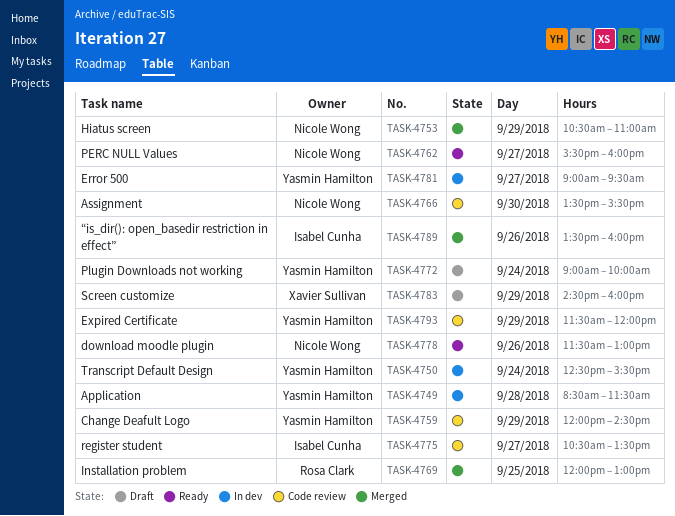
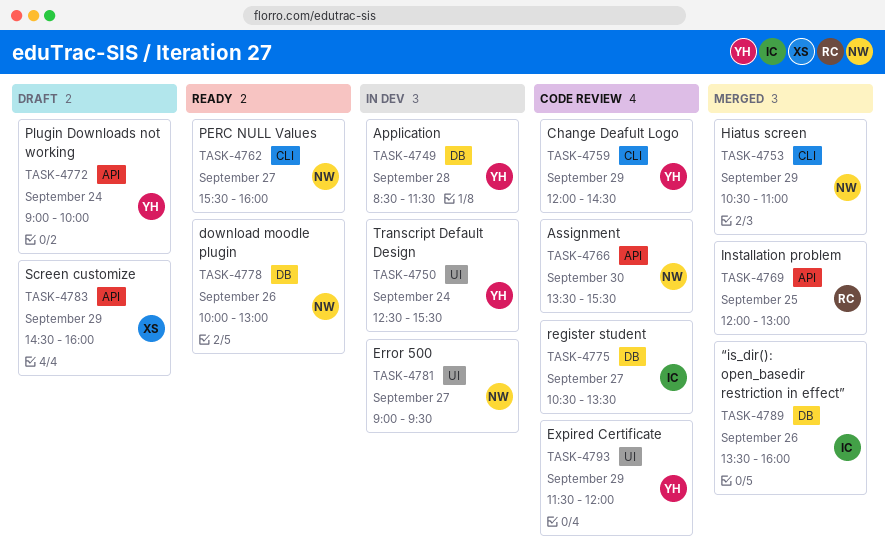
TASK-4778, begins: 11:30 -> 10:00
TASK-4781, owner: Yasmin Hamilton -> Nicole Wong

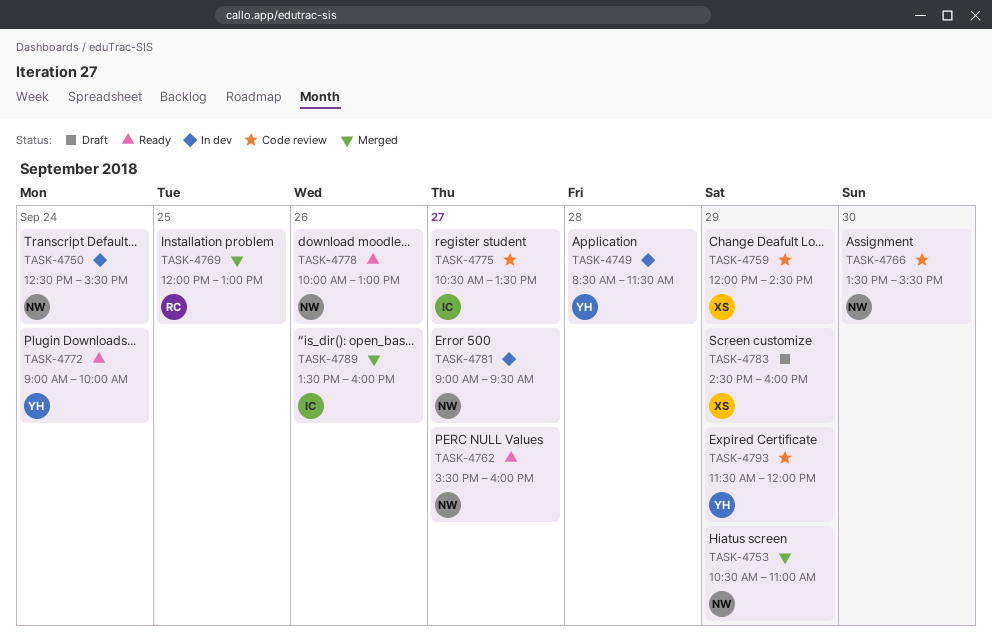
TASK-4750, owner: YH -> NW
TASK-4759, owner: YH -> XS
TASK-4772, status: Draft -> Ready

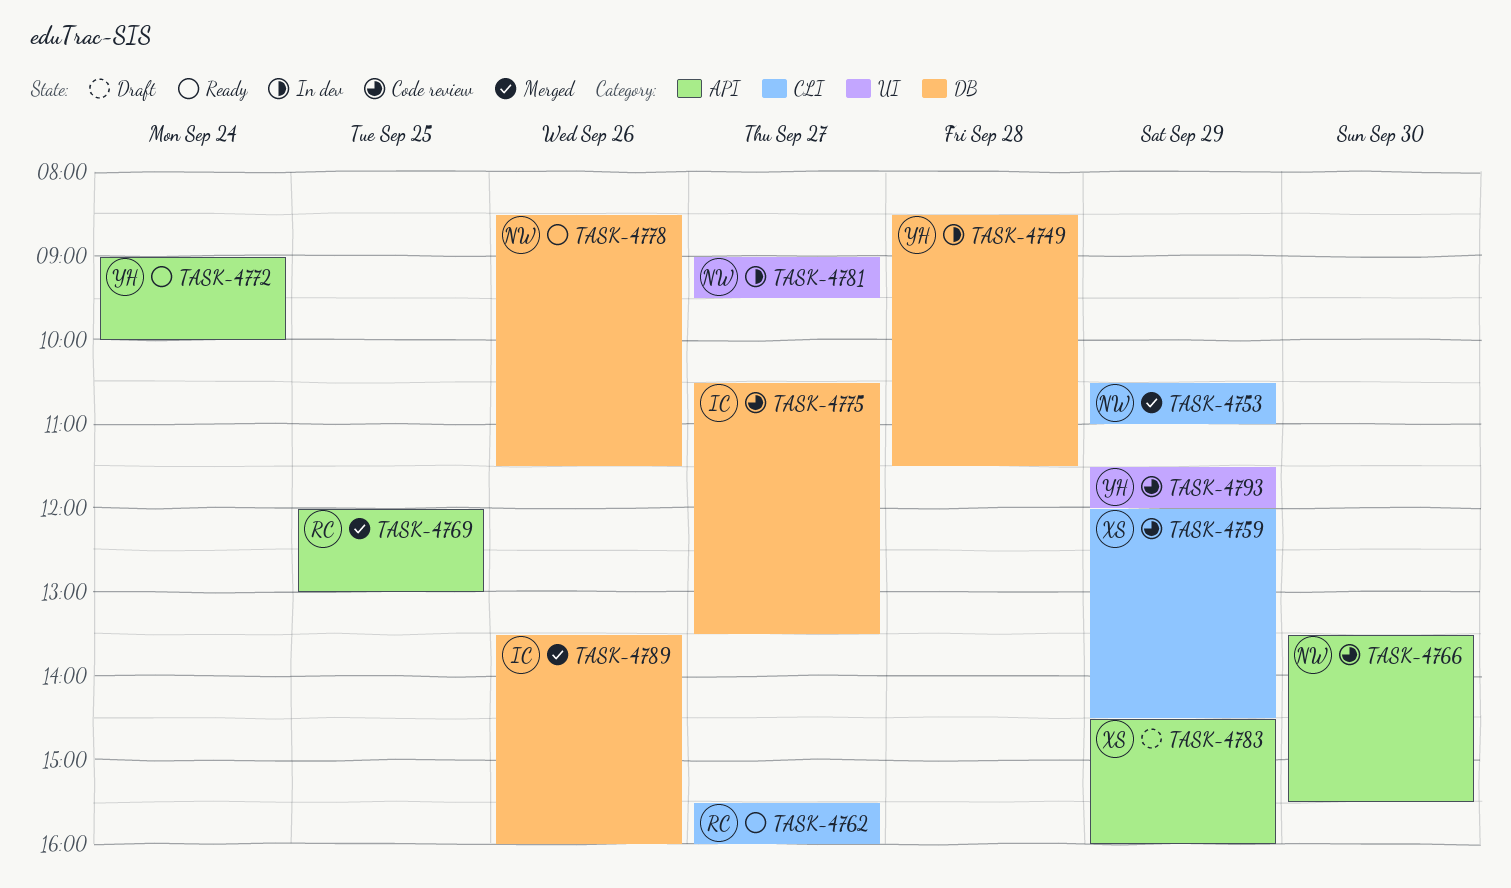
TASK-4750: present -> none
TASK-4762, owner: NW -> RC
TASK-4778, begins: 10:00 -> 08:30
TASK-4778, ends: 13:00 -> 11:30

